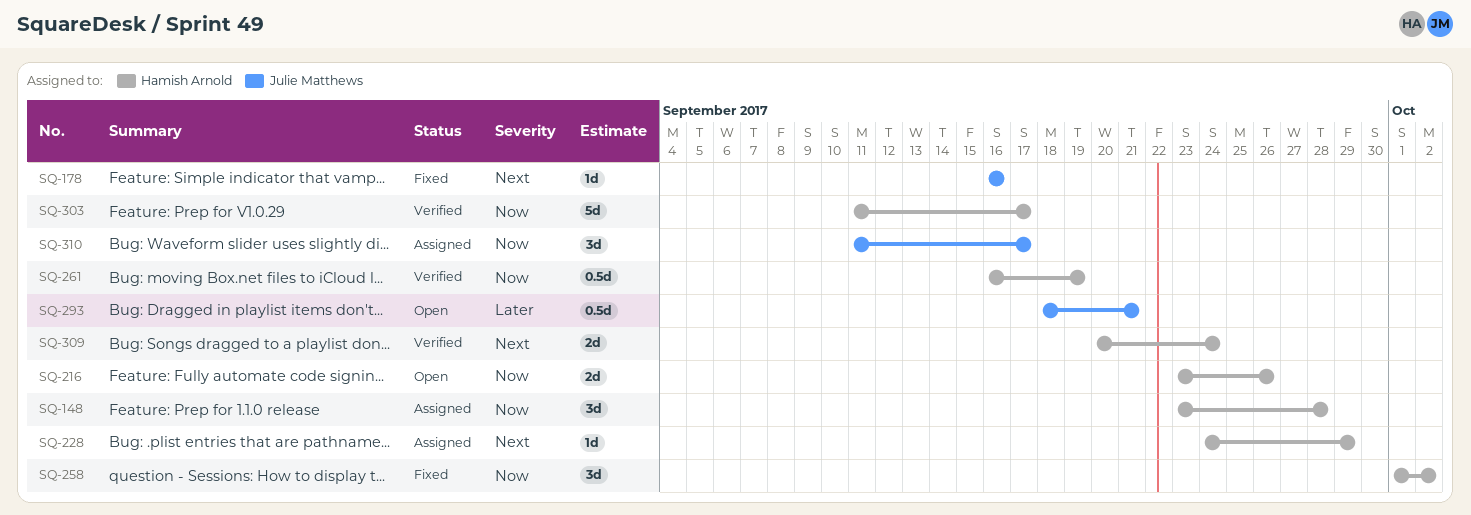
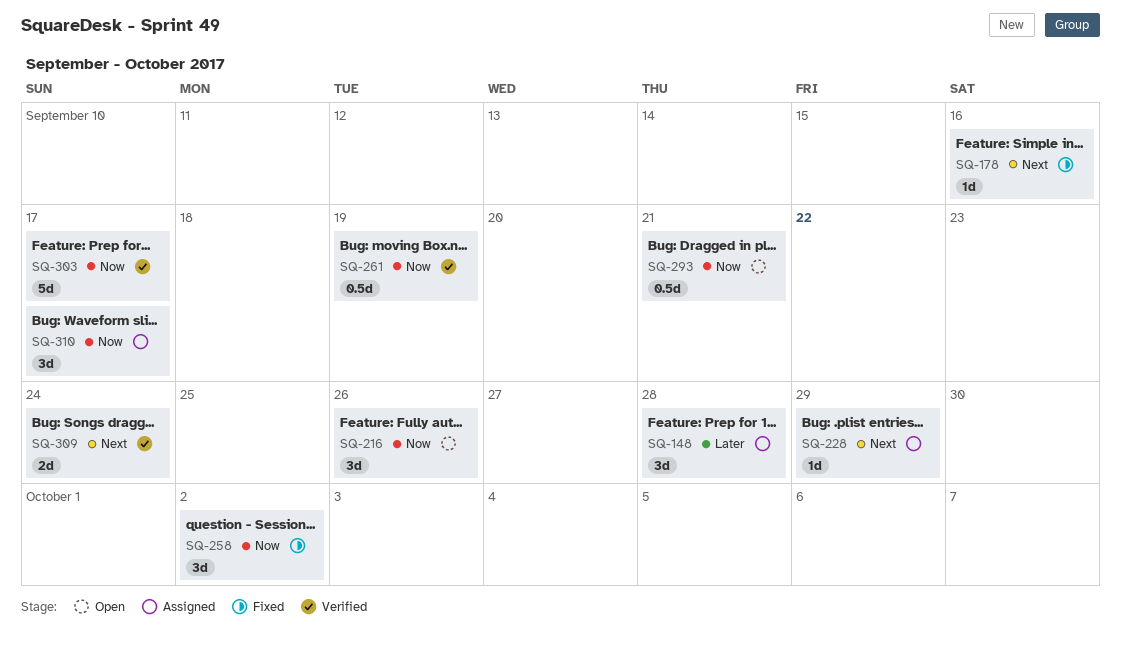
SQ-148, priority: Now -> Later
SQ-216, estimate: 2d -> 3d
SQ-293, priority: Later -> Now

